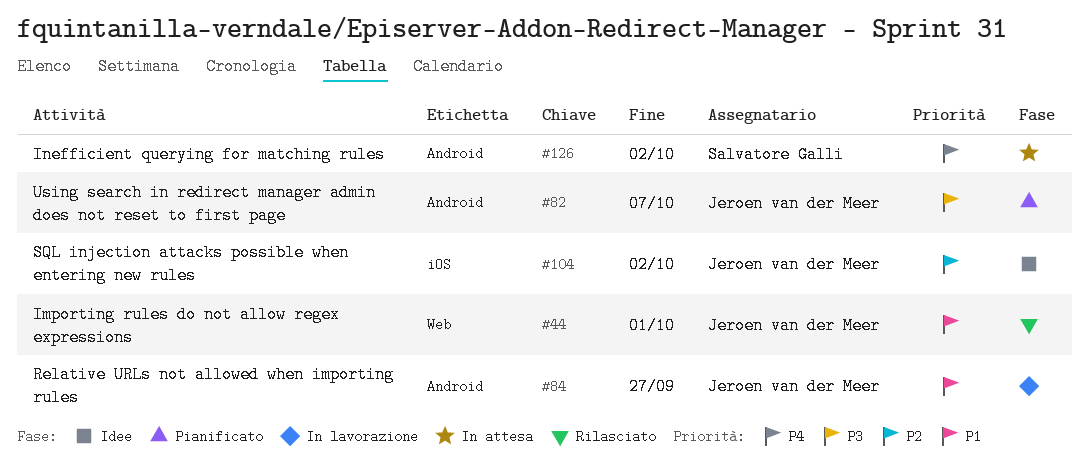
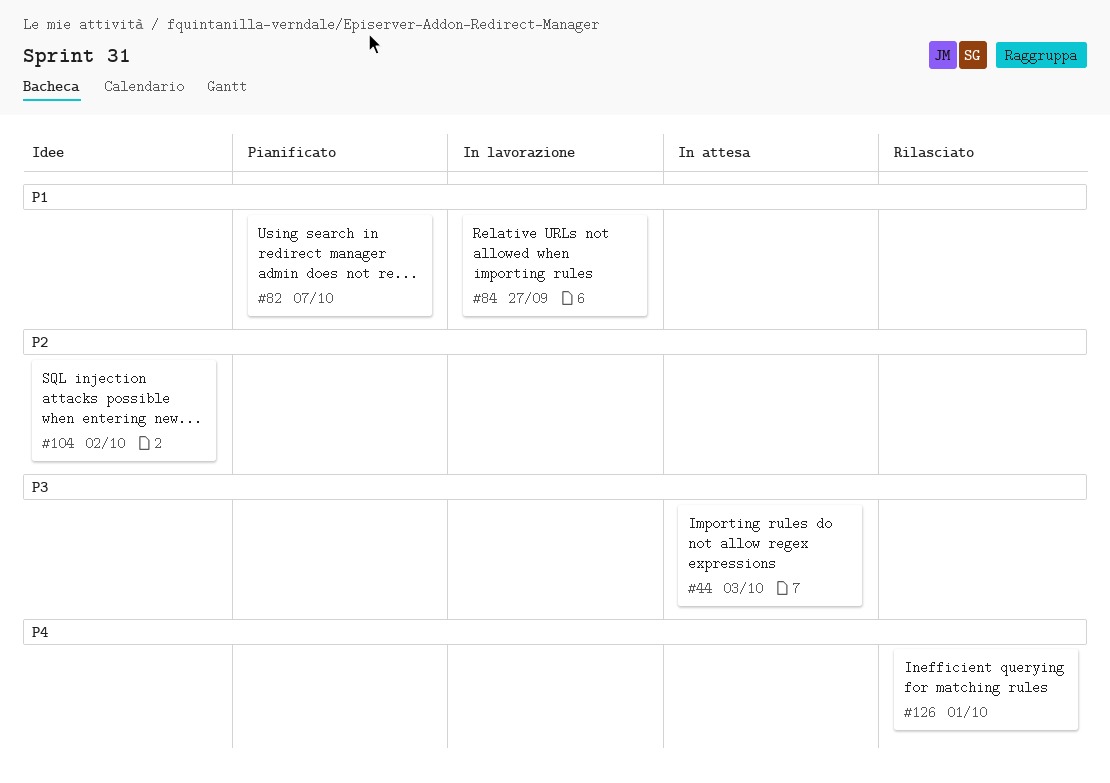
#44, status: Rilasciato -> In attesa
#44, priority: P1 -> P3
#44, due: Oct 1 -> Oct 3
#82, priority: P3 -> P1
#126, status: In attesa -> Rilasciato
#126, due: Oct 2 -> Oct 1

